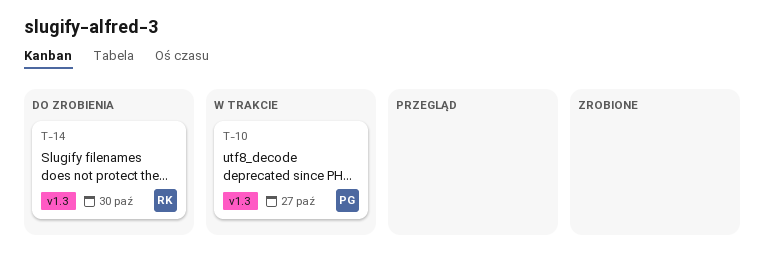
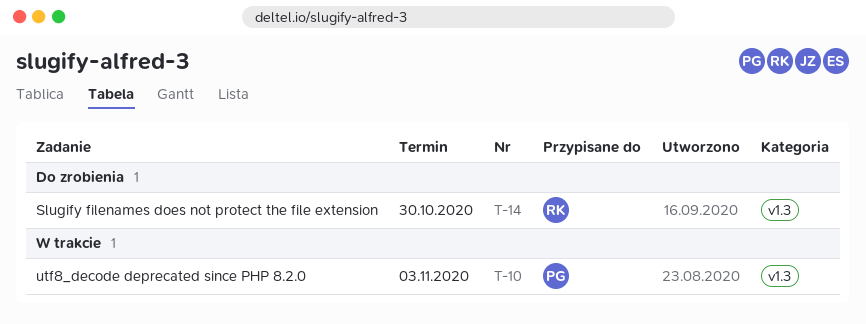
T-10, due: Oct 27 -> Nov 3

